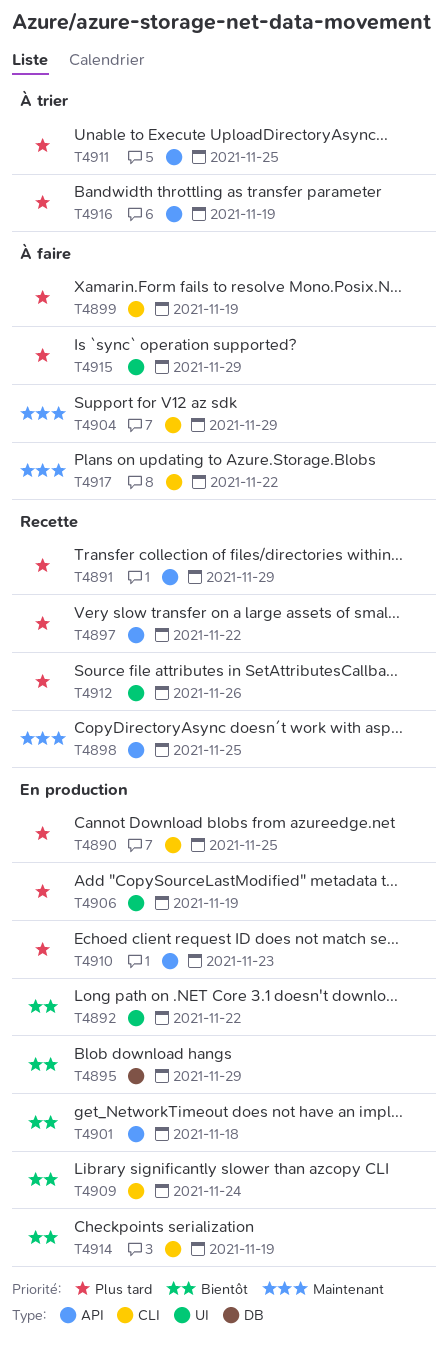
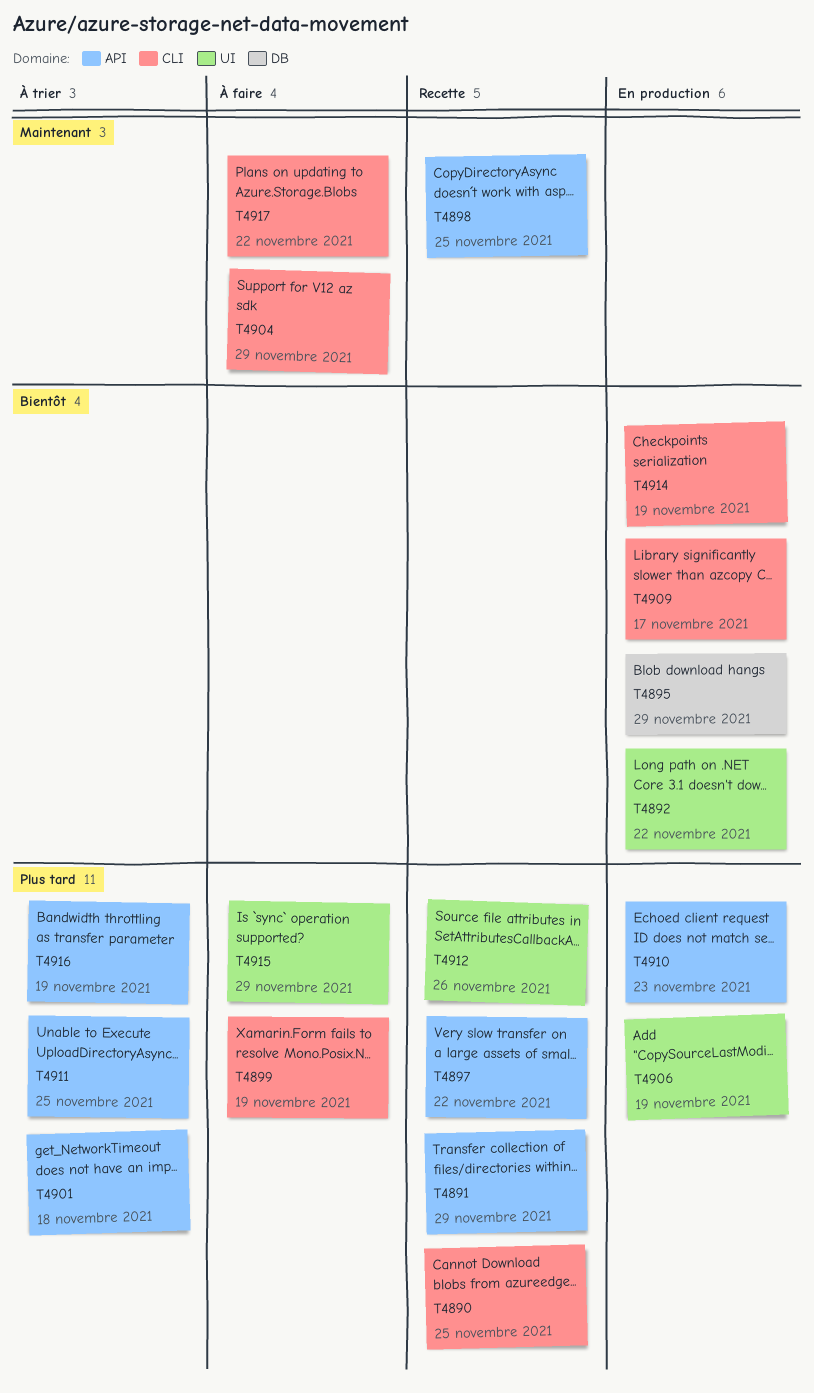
T4890, status: En production -> Recette
T4901, status: En production -> À trier
T4901, priority: Bientôt -> Plus tard
T4909, due: Nov 24 -> Nov 17

